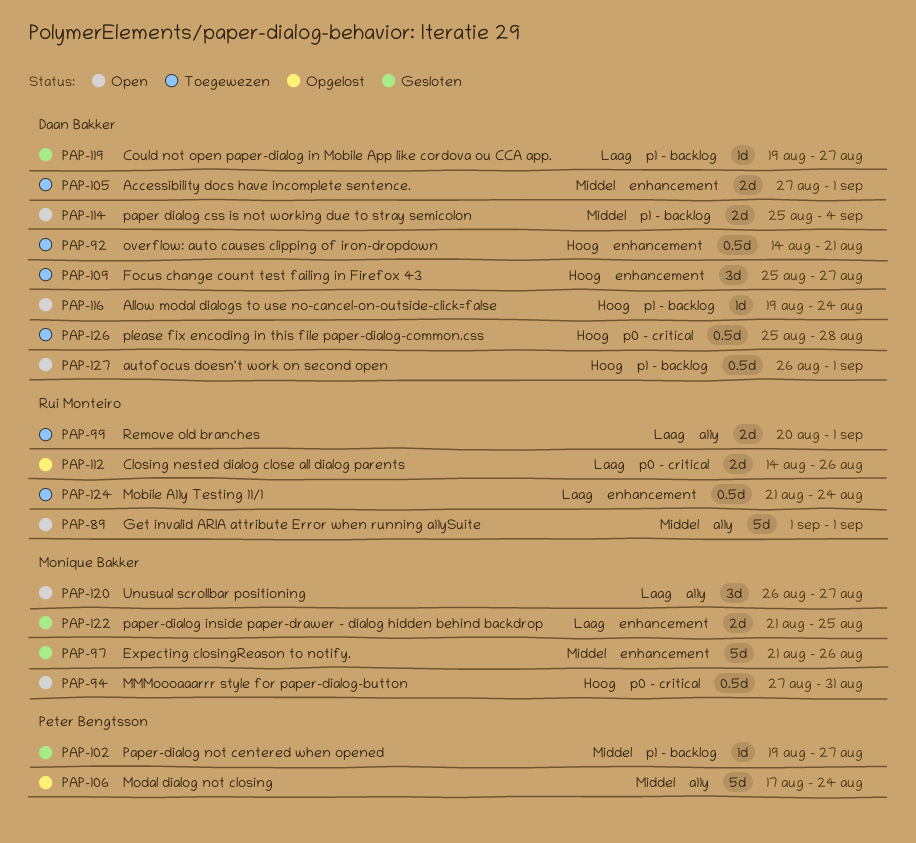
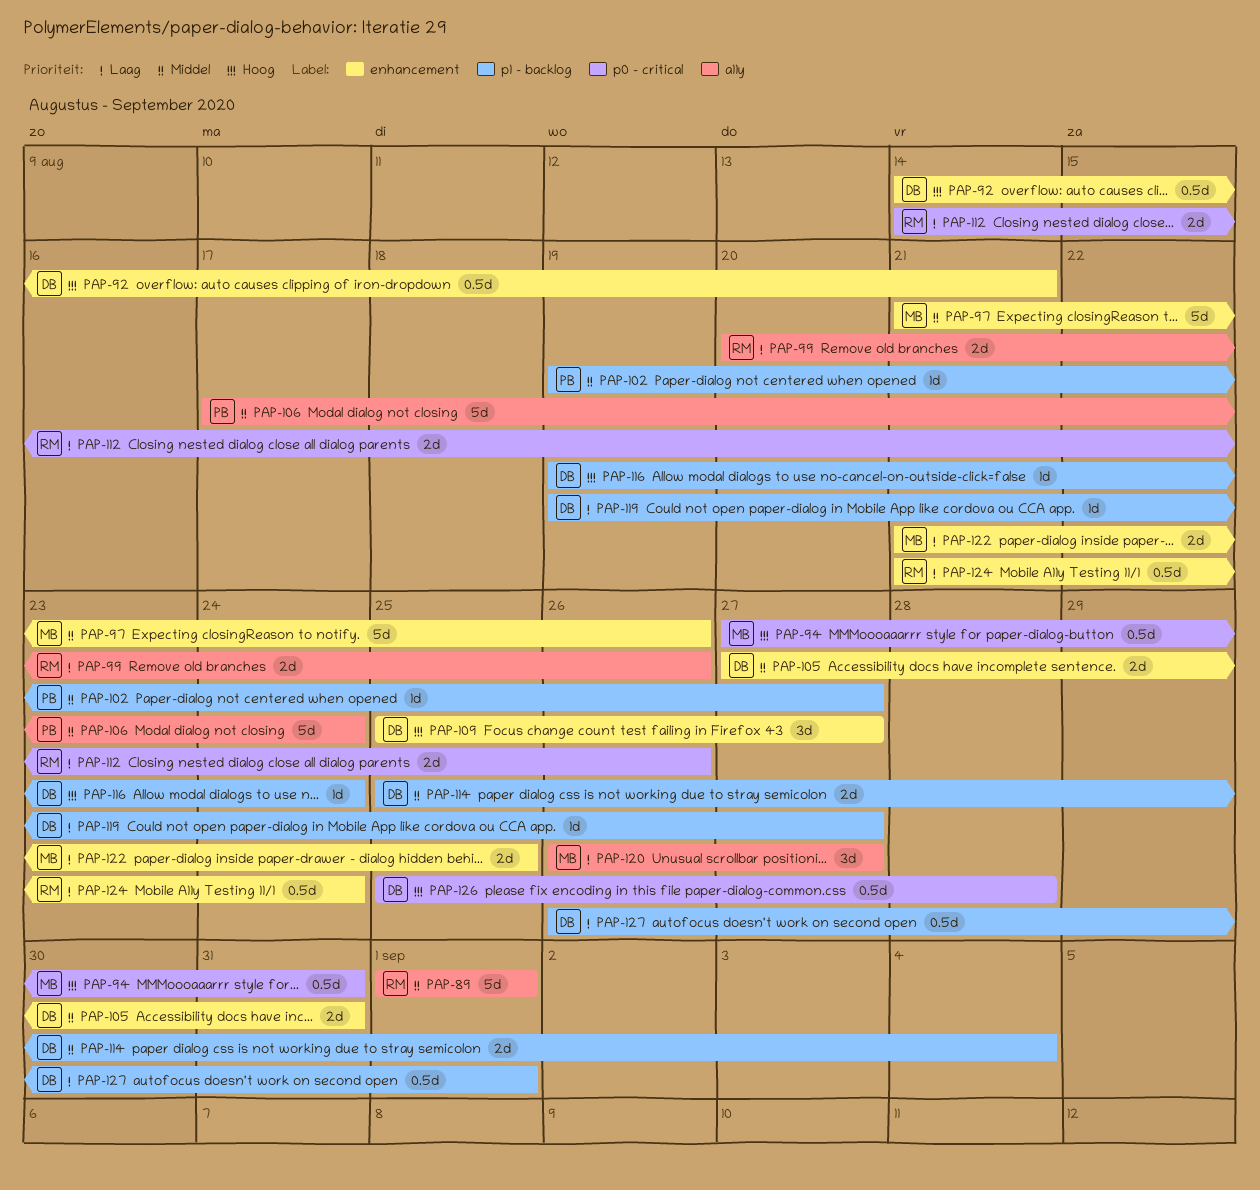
PAP-99, due: Sep 1 -> Aug 26
PAP-105, due: Sep 1 -> Aug 31
PAP-127, priority: Hoog -> Laag

